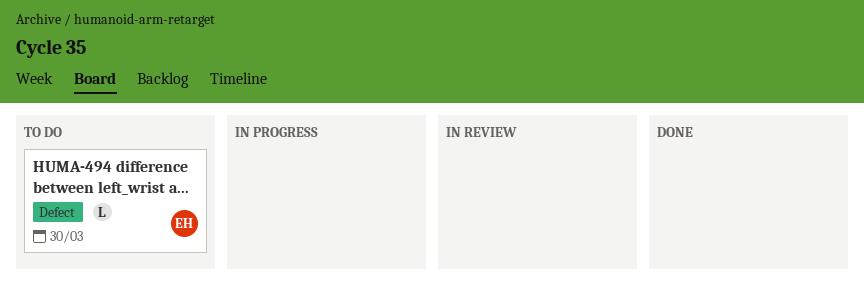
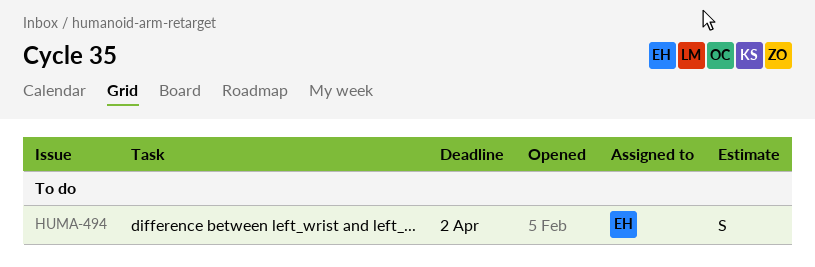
HUMA-494, estimate: L -> S
HUMA-494, due: Mar 30 -> Apr 2

